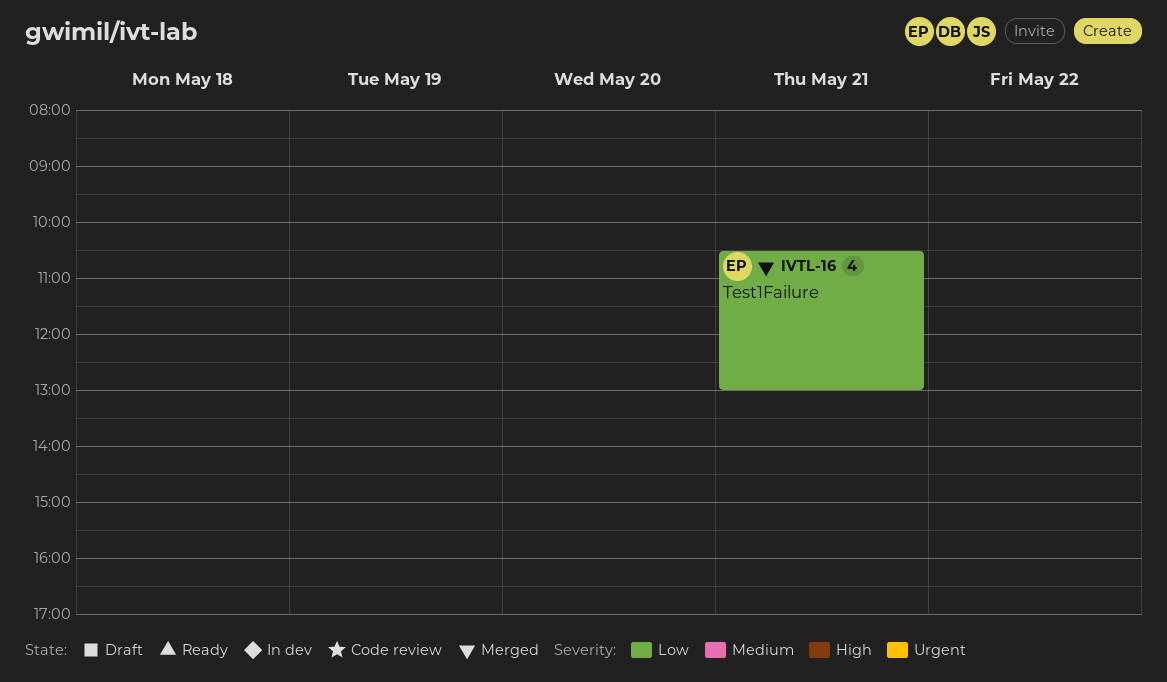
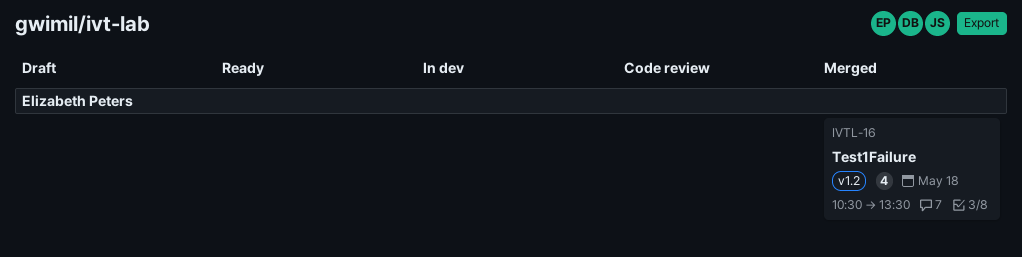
IVTL-16, day: May 21 -> May 18
IVTL-16, ends: 13:00 -> 13:30

